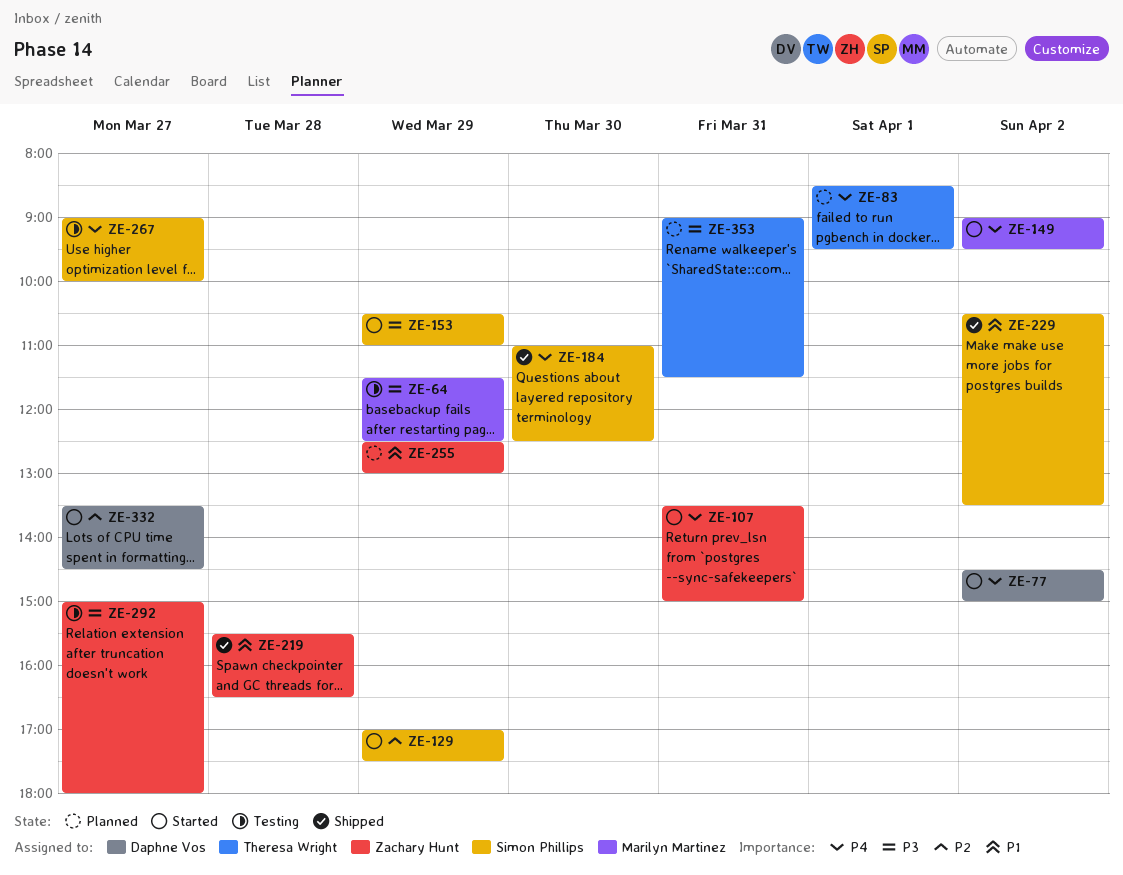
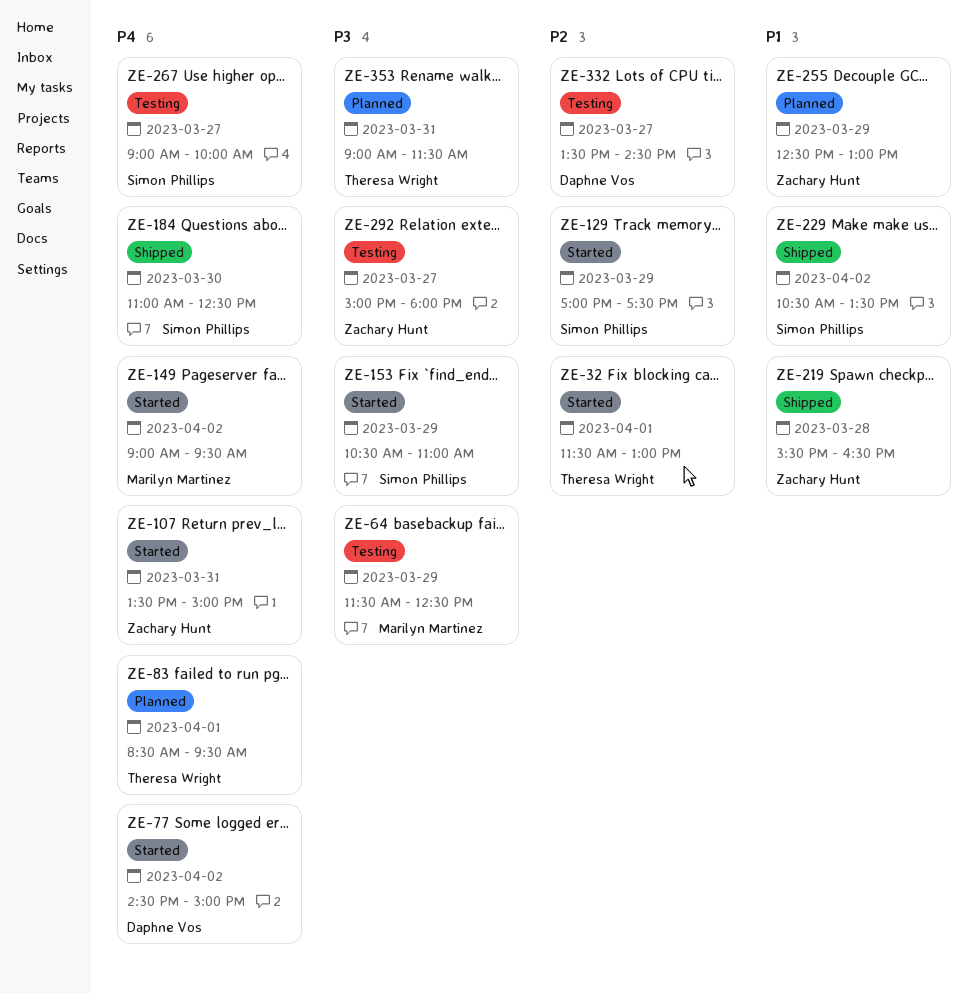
ZE-32: none -> present
ZE-332, status: Started -> Testing

